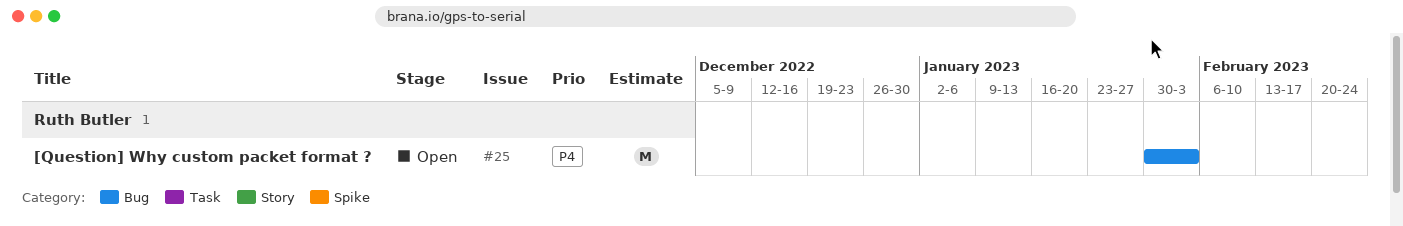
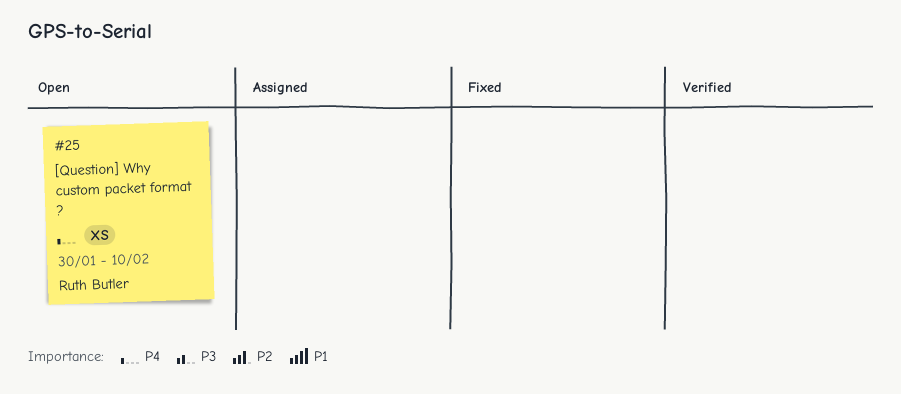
#25, estimate: M -> XS
#25, due: Feb 3 -> Feb 10

